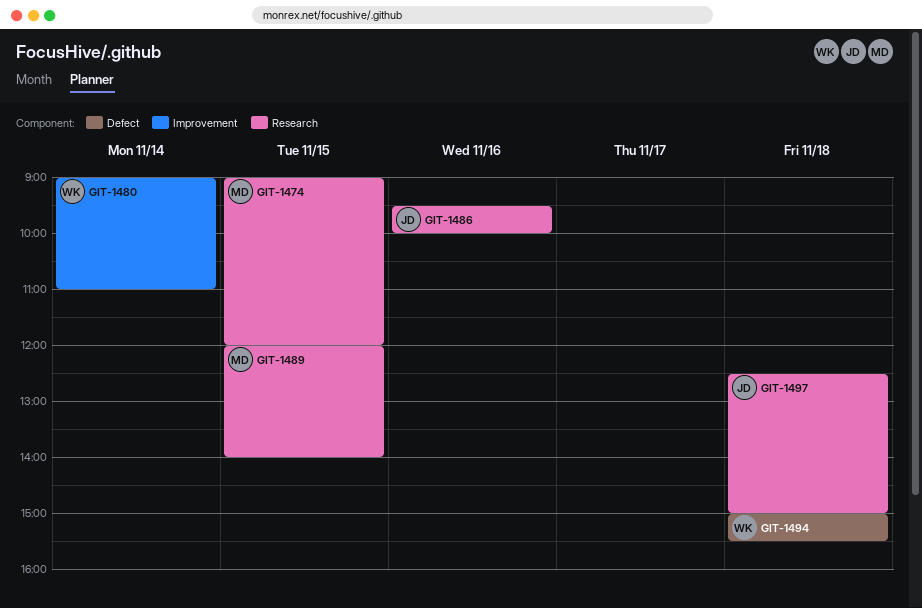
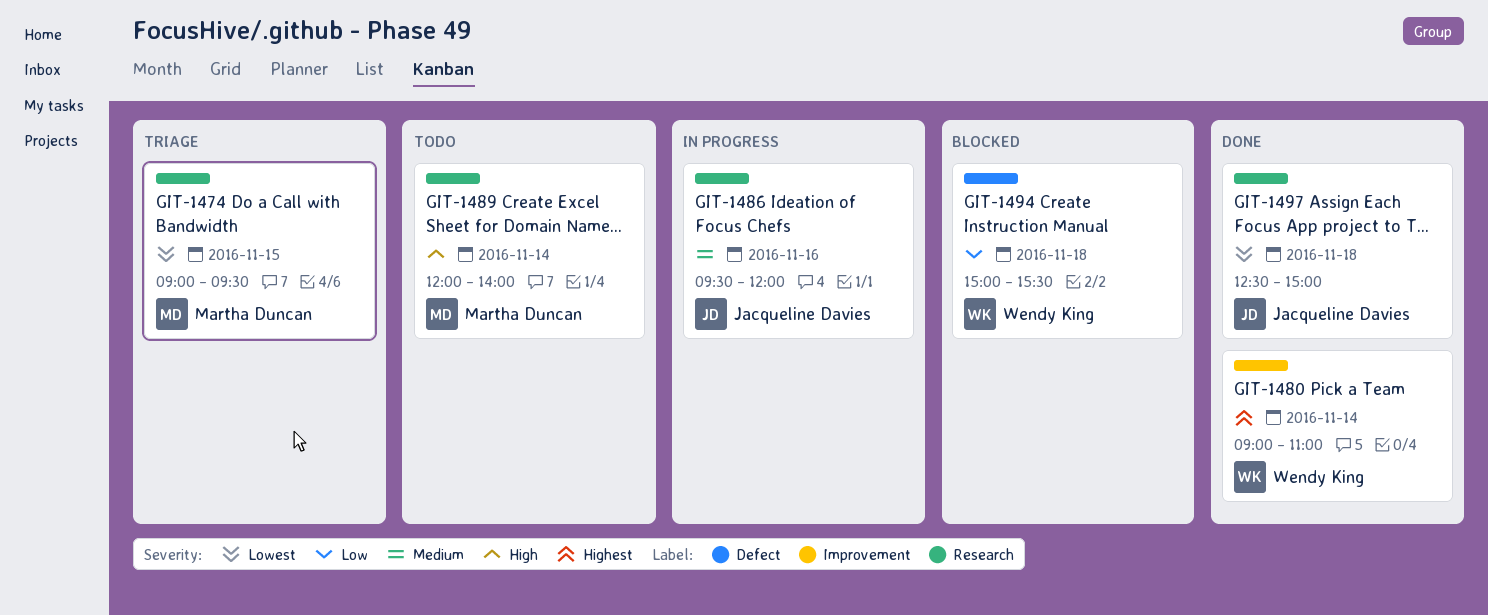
GIT-1474, ends: 12:00 -> 09:30
GIT-1486, ends: 10:00 -> 12:00
GIT-1489, day: Nov 15 -> Nov 14

